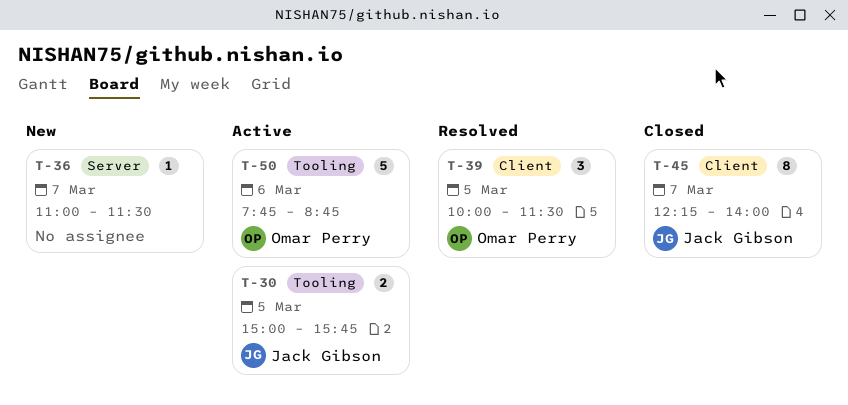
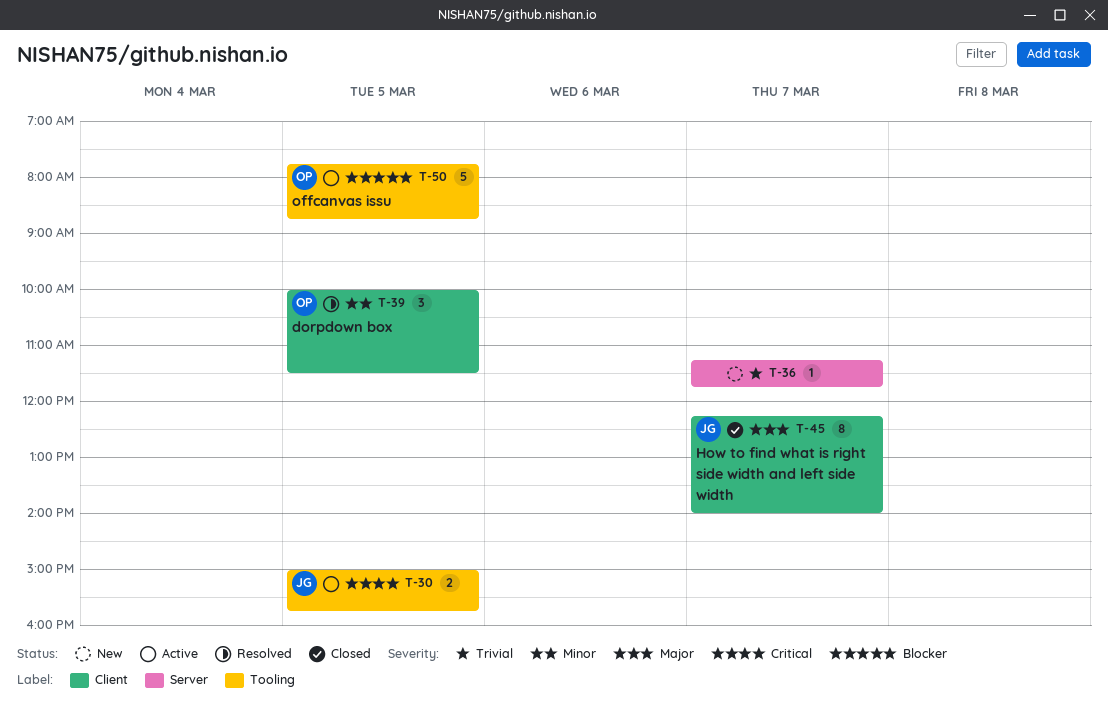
T-36, begins: 11:00 -> 11:15
T-36, ends: 11:30 -> 11:45
T-50, day: Mar 6 -> Mar 5

